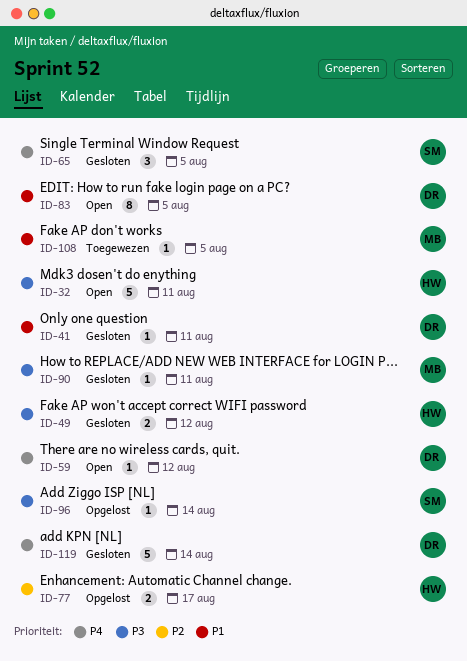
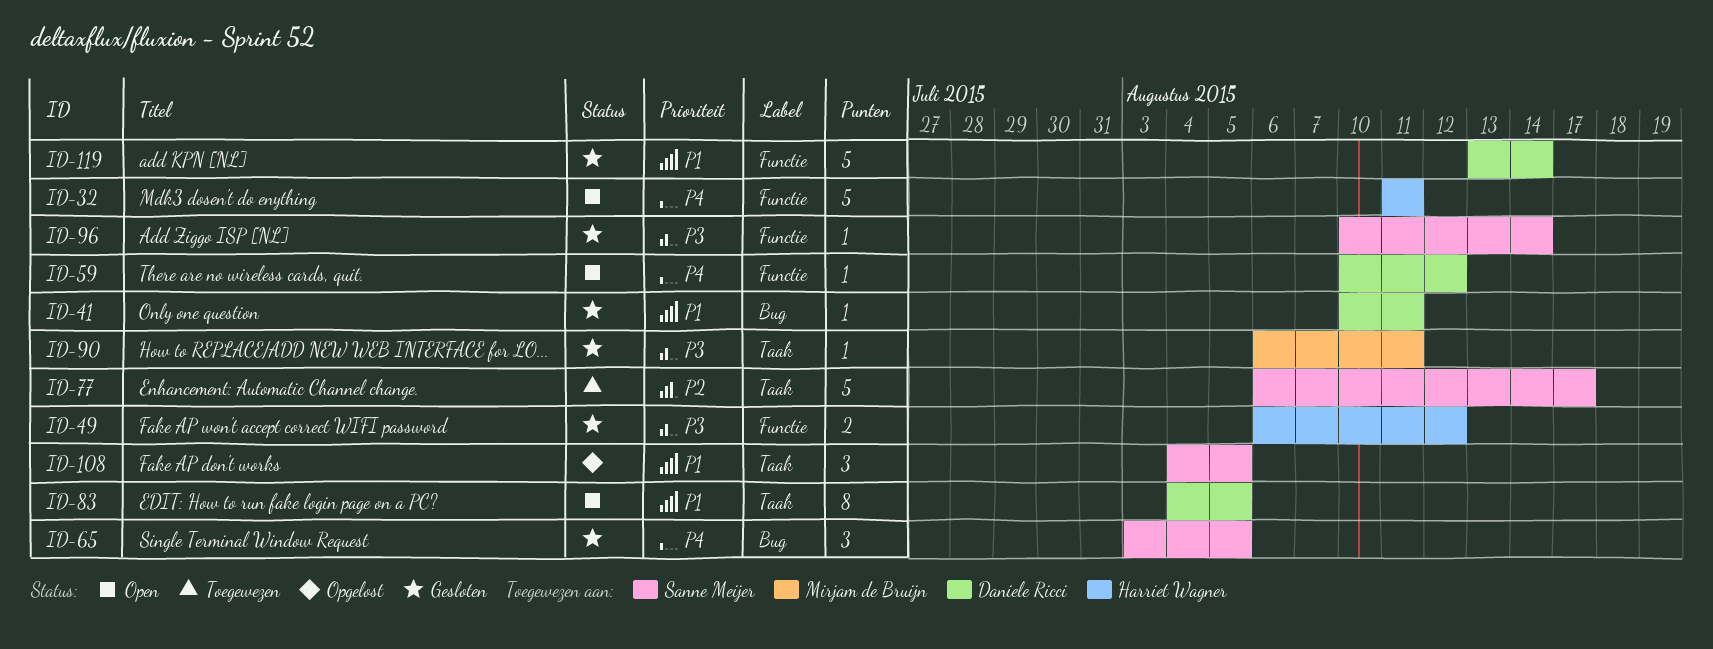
ID-32, priority: P3 -> P4
ID-77, status: Opgelost -> Toegewezen
ID-77, owner: Harriet Wagner -> Sanne Meijer
ID-77, estimate: 2 -> 5
ID-96, status: Opgelost -> Gesloten
ID-108, status: Toegewezen -> Opgelost
ID-108, owner: Mirjam de Bruijn -> Sanne Meijer
ID-108, estimate: 1 -> 3
ID-119, priority: P4 -> P1

